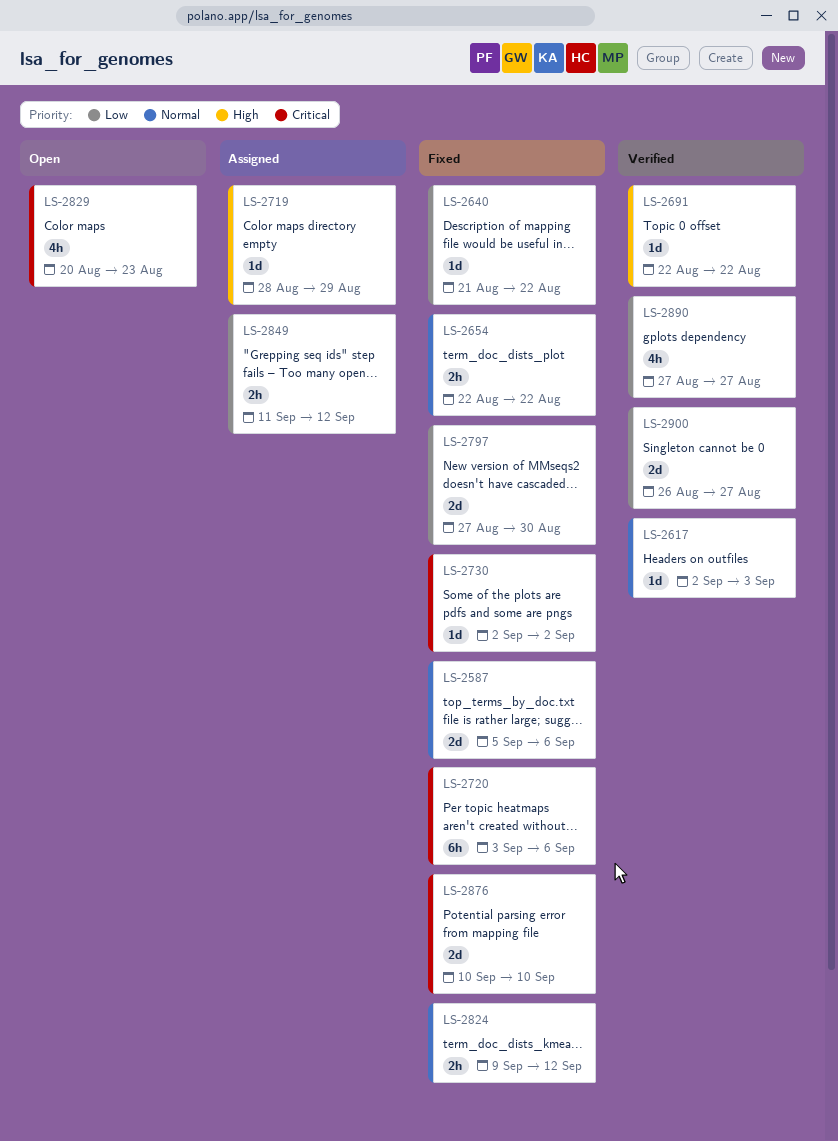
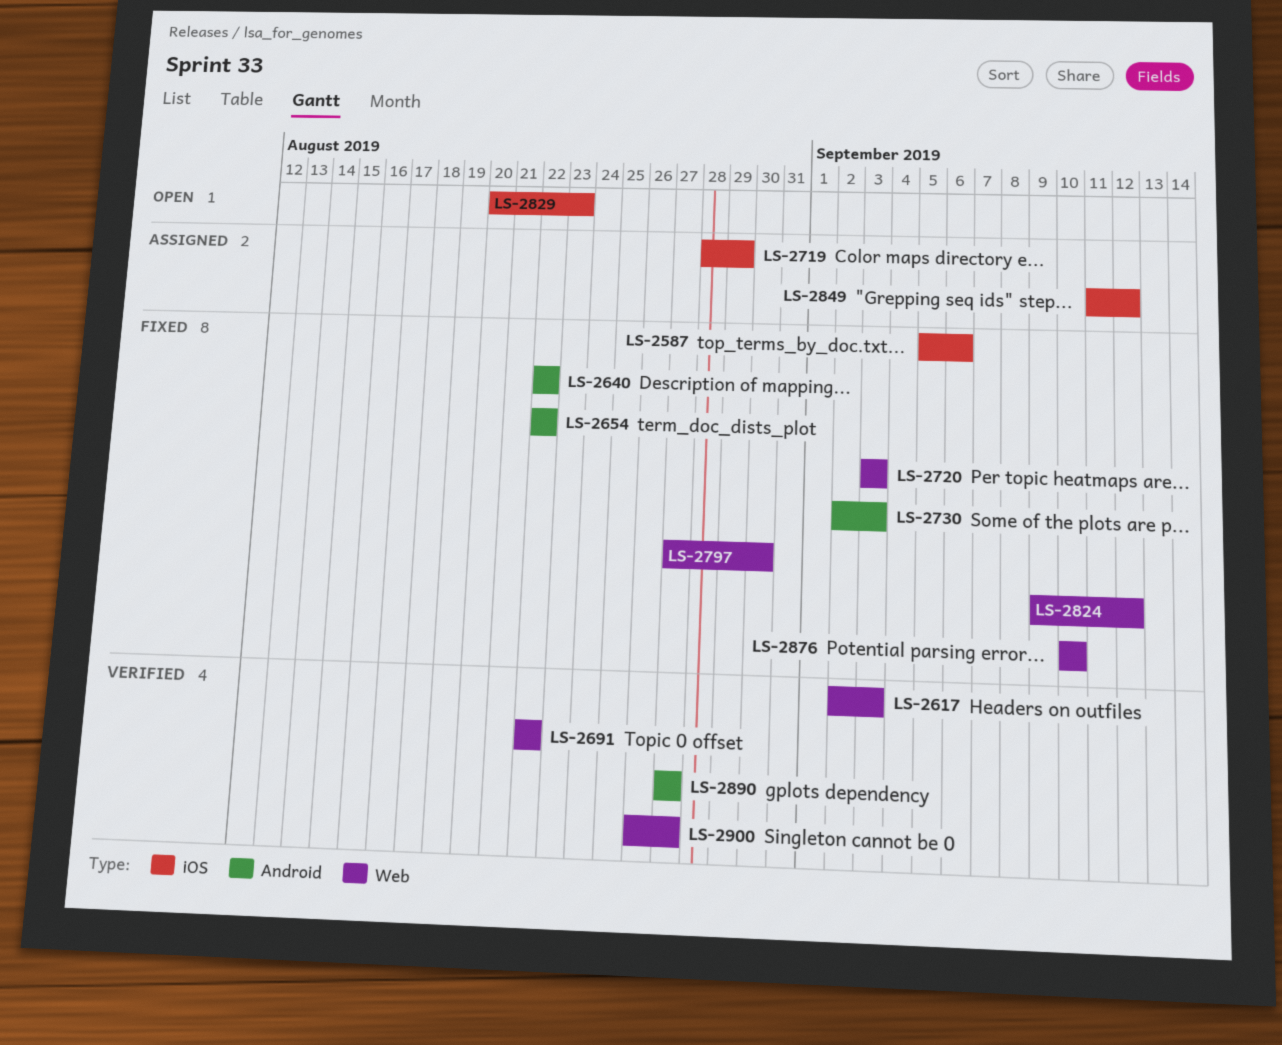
LS-2640, start: Aug 21 -> Aug 22
LS-2720, due: Sep 6 -> Sep 3
LS-2730, due: Sep 2 -> Sep 3

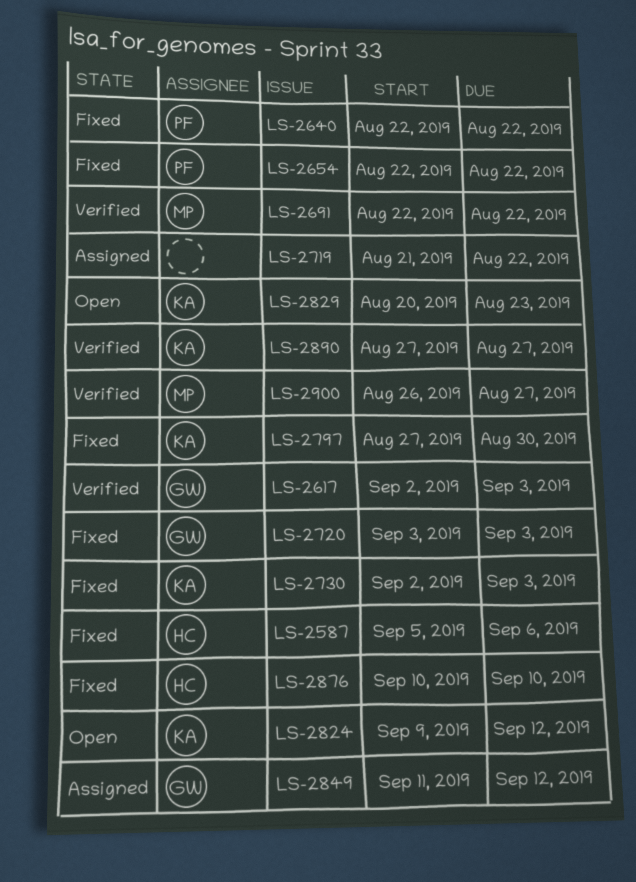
LS-2719, start: Aug 28 -> Aug 21
LS-2719, due: Aug 29 -> Aug 22
LS-2824, status: Fixed -> Open

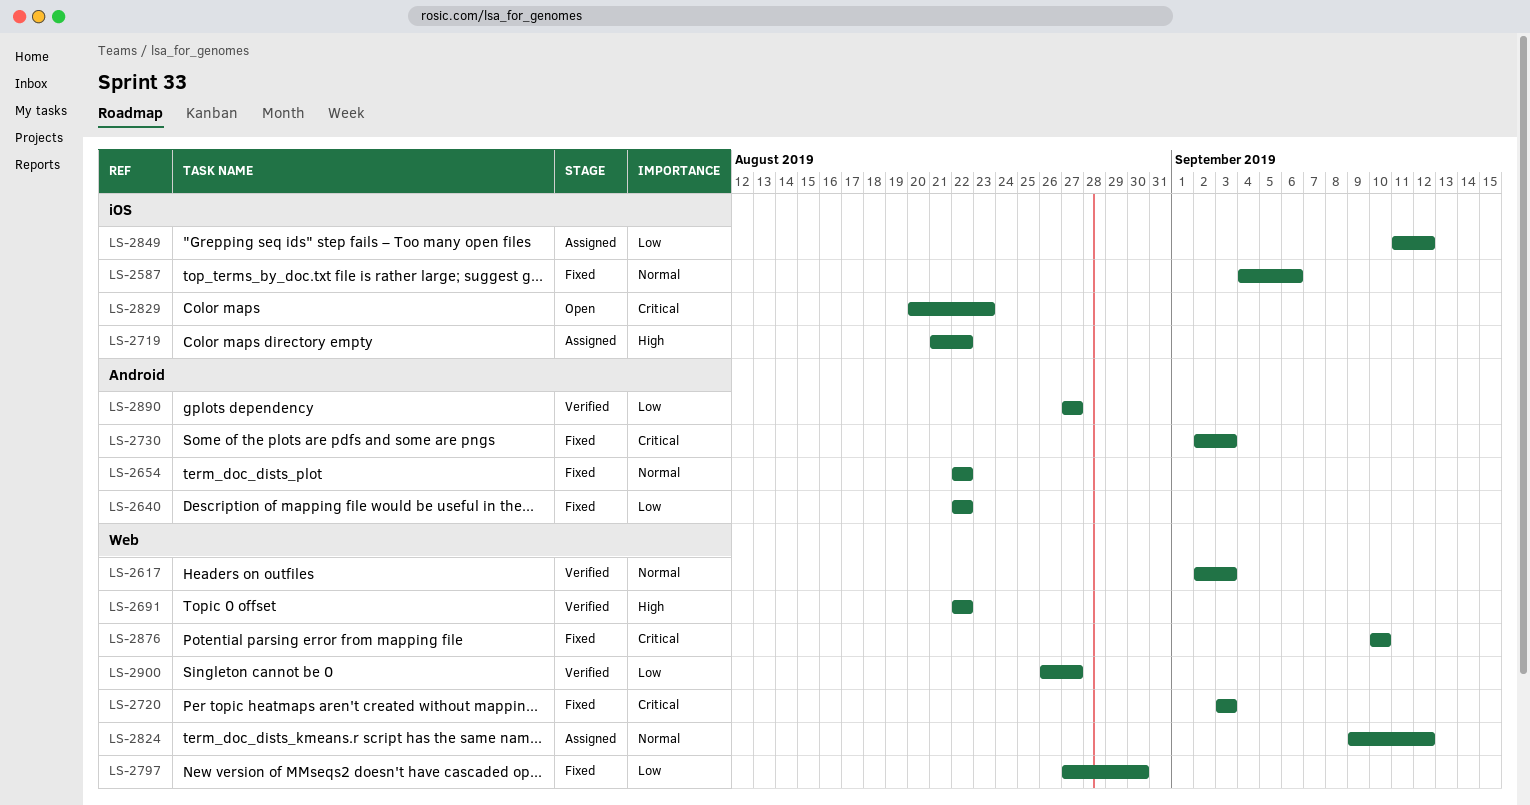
LS-2587, start: Sep 5 -> Sep 4
LS-2824, status: Open -> Assigned

